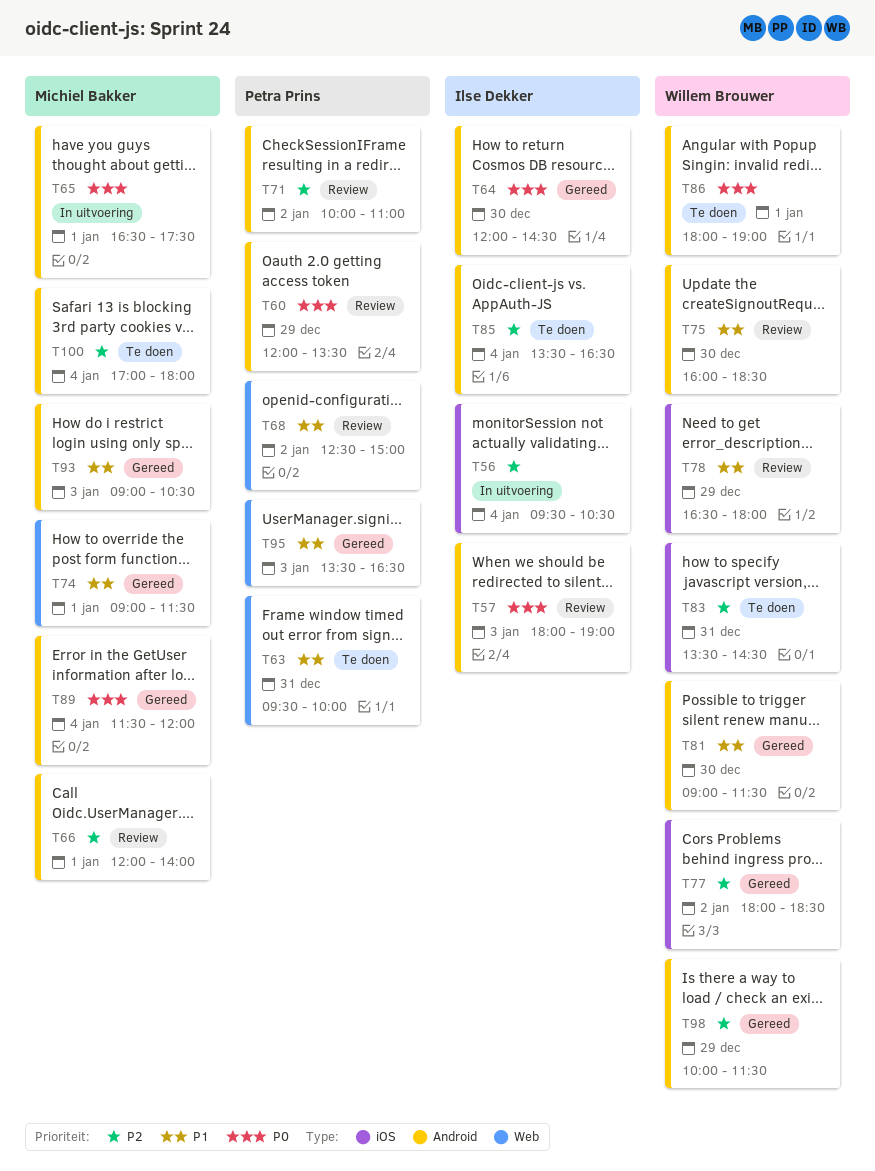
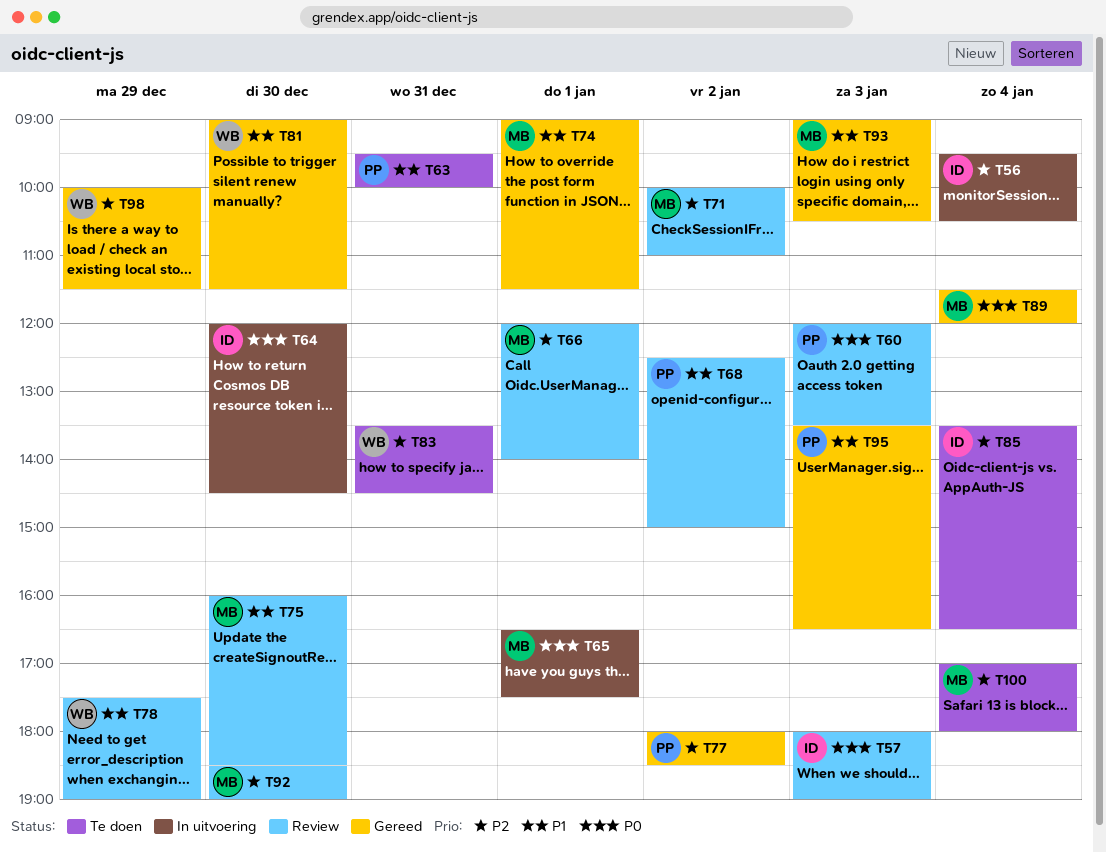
T60, day: Dec 29 -> Jan 3
T64, status: Gereed -> In uitvoering
T71, owner: Petra Prins -> Michiel Bakker
T75, owner: Willem Brouwer -> Michiel Bakker
T77, owner: Willem Brouwer -> Petra Prins
T78, begins: 16:30 -> 17:30
T78, ends: 18:00 -> 19:00
T86: present -> none
T92: none -> present

